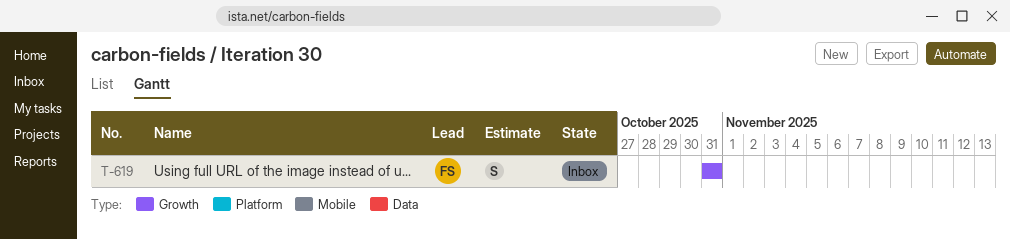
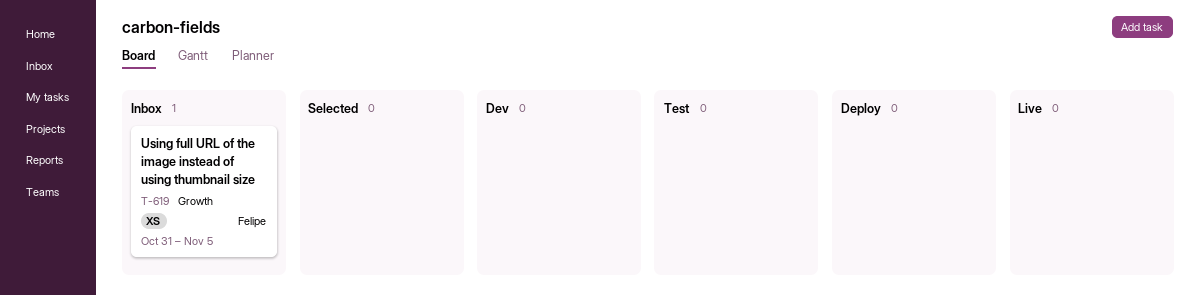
T-619, estimate: S -> XS
T-619, due: Oct 31 -> Nov 5

